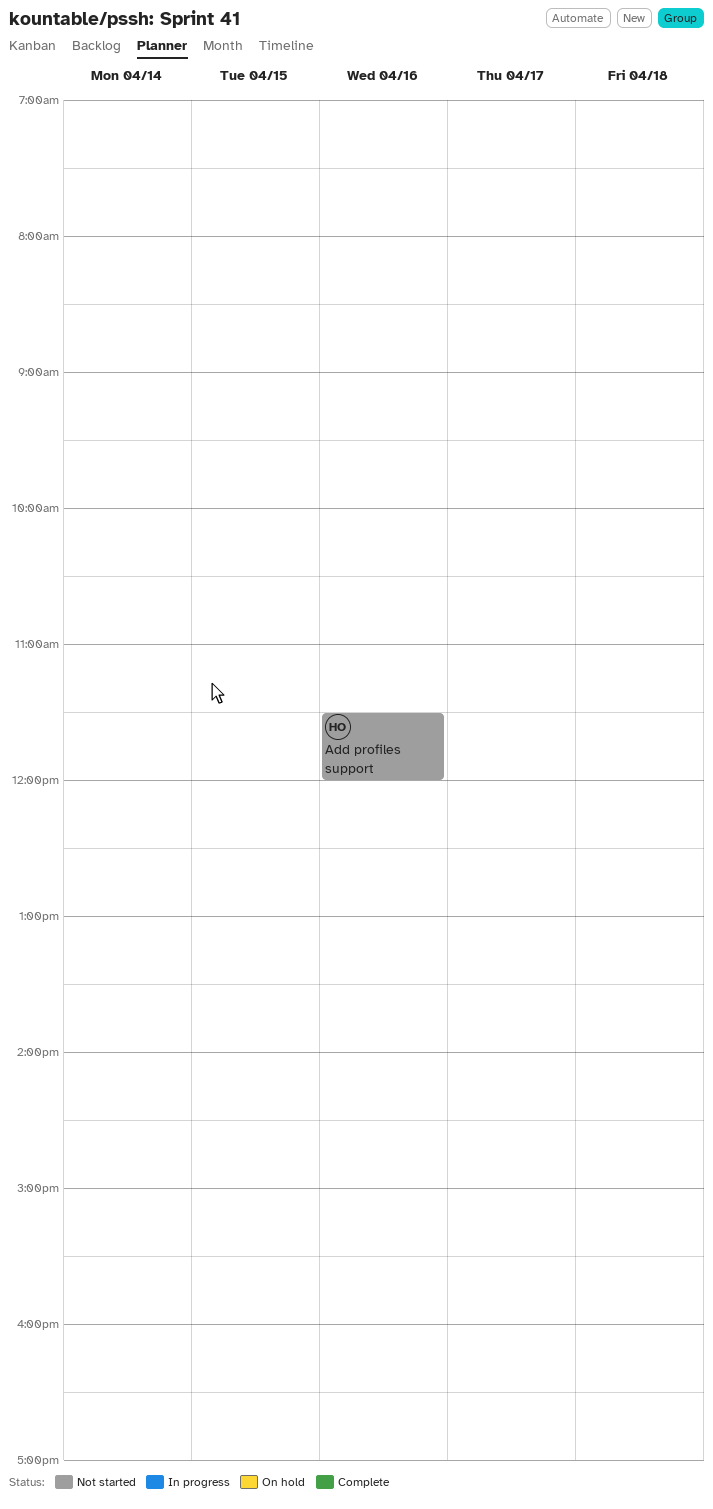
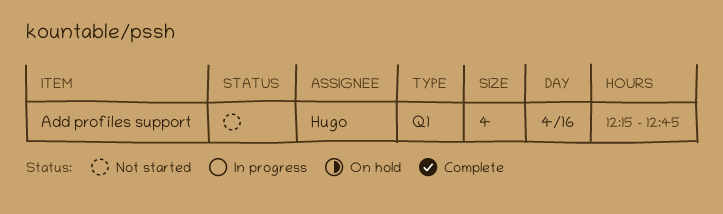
Add profiles support, begins: 11:30 -> 12:15
Add profiles support, ends: 12:00 -> 12:45

